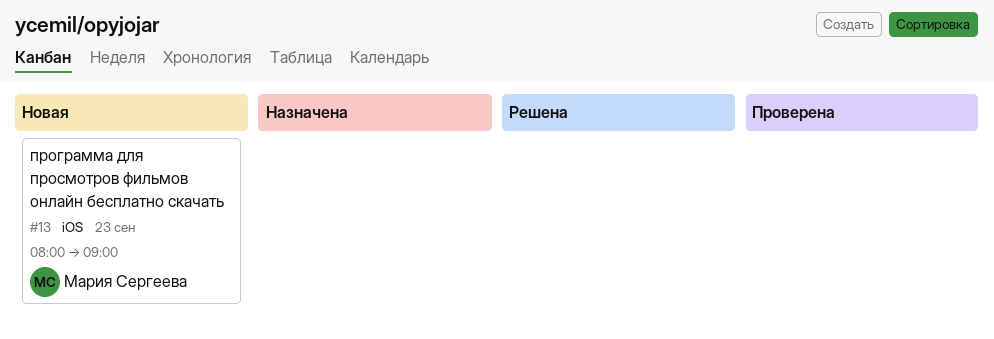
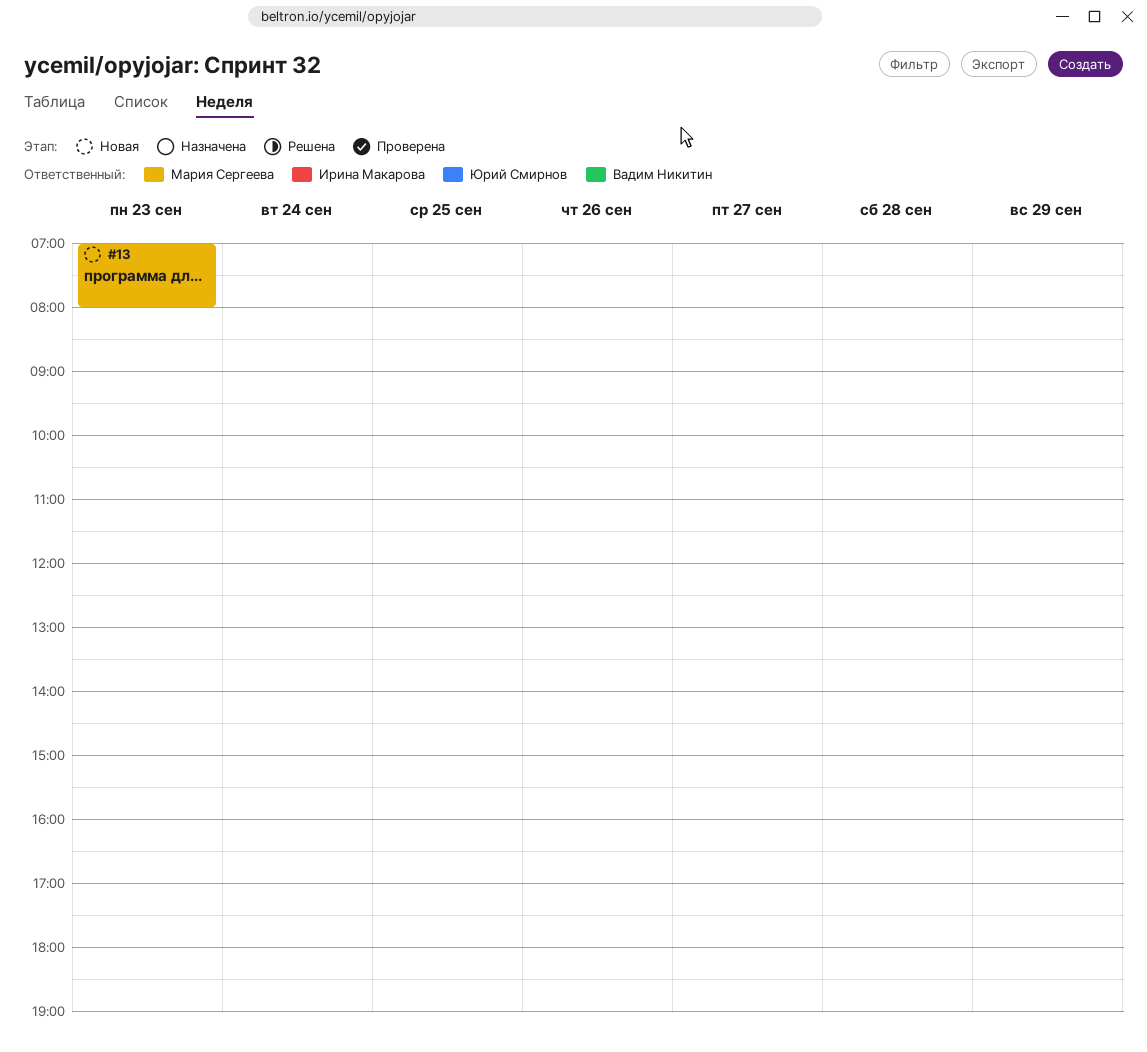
#13, begins: 08:00 -> 07:00
#13, ends: 09:00 -> 08:00

